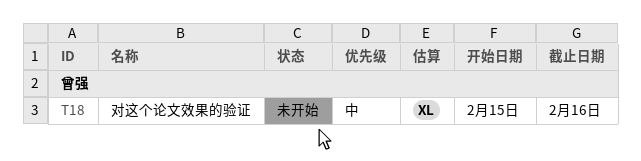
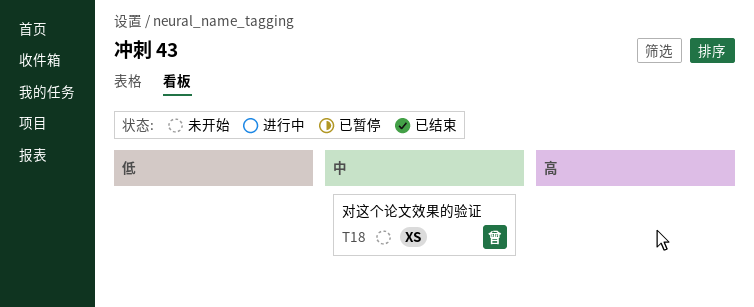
T18, estimate: XL -> XS

